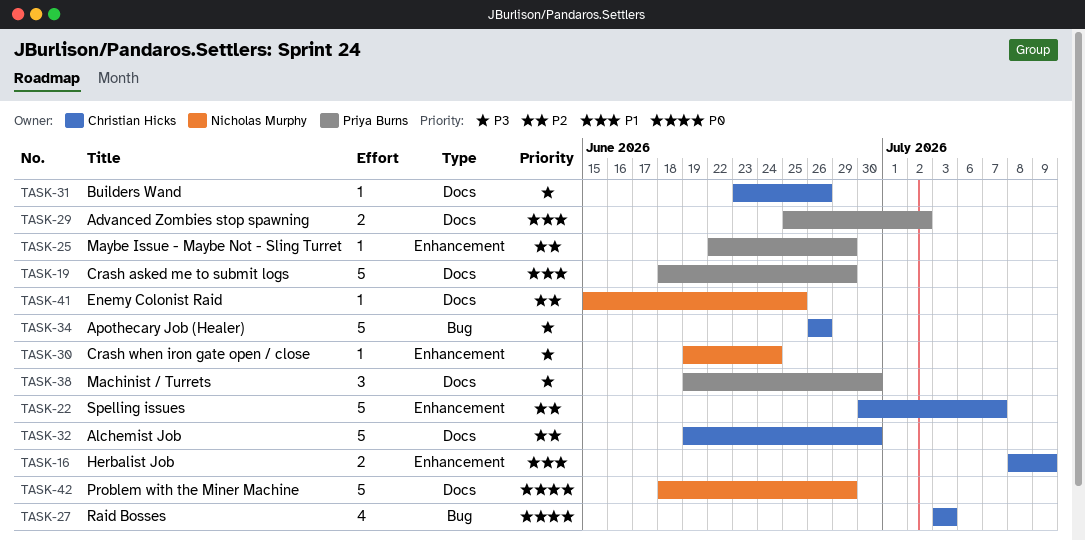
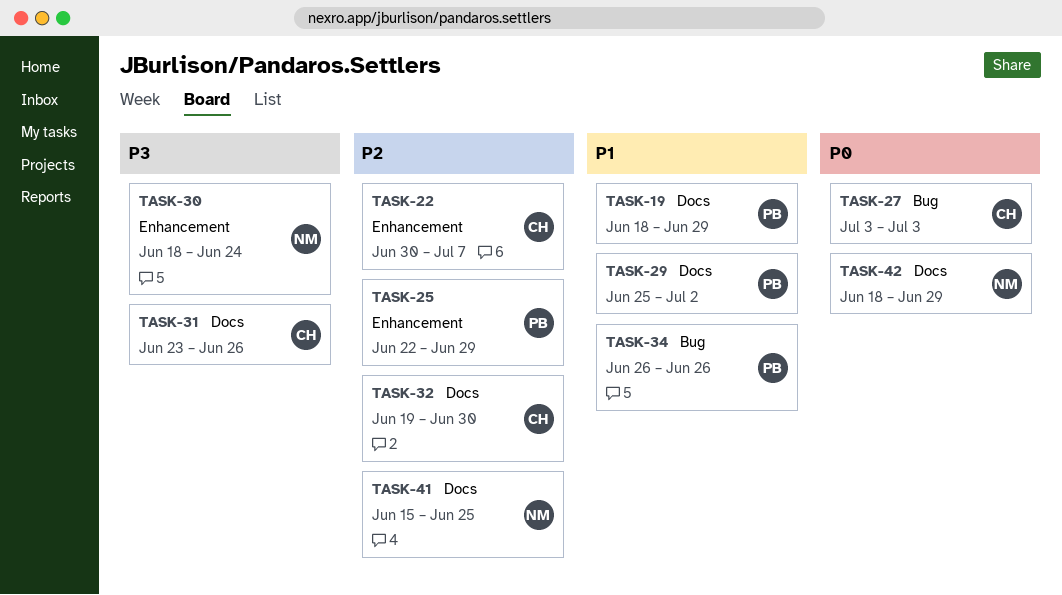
TASK-16: present -> none
TASK-30, start: Jun 19 -> Jun 18
TASK-34, owner: Christian Hicks -> Priya Burns
TASK-34, priority: P3 -> P1
TASK-38: present -> none

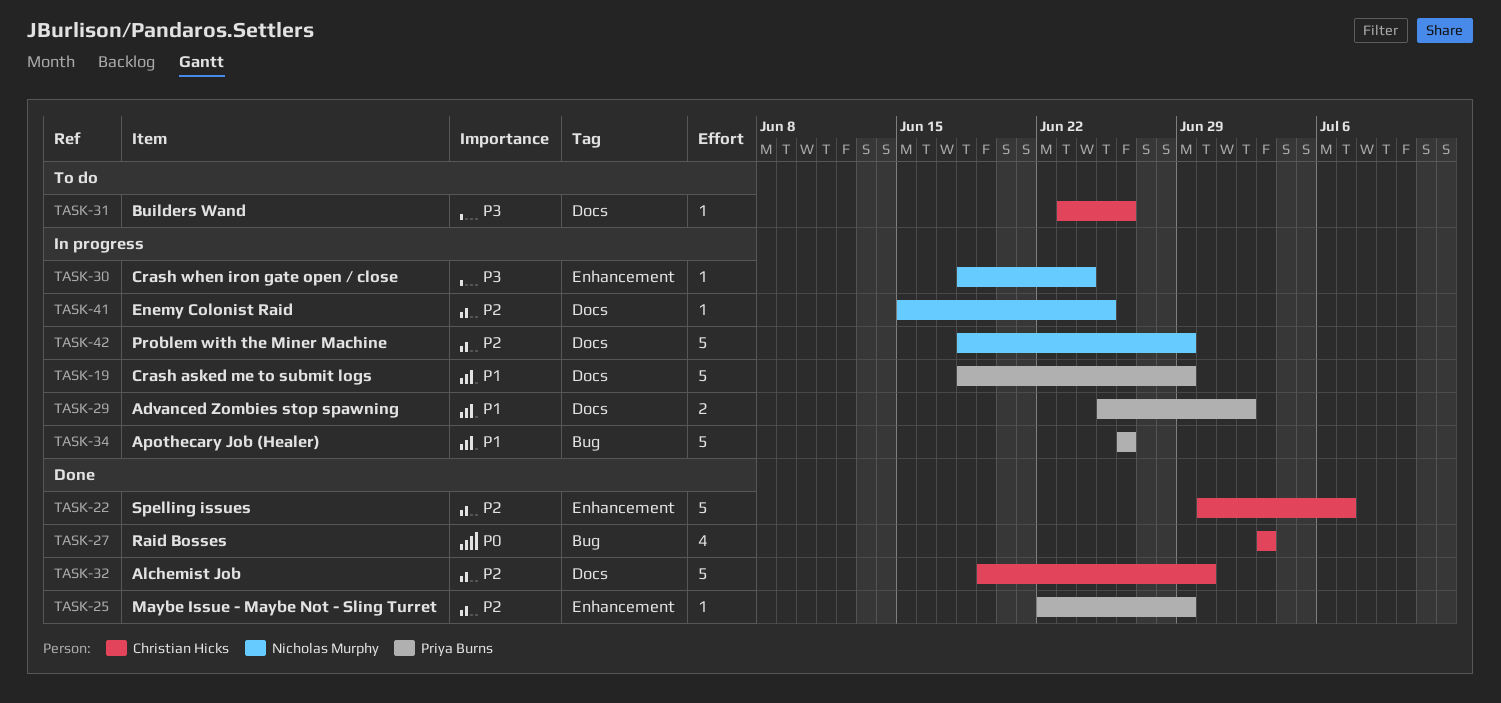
TASK-42, priority: P0 -> P2

